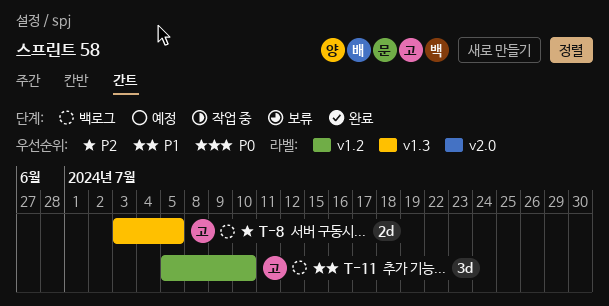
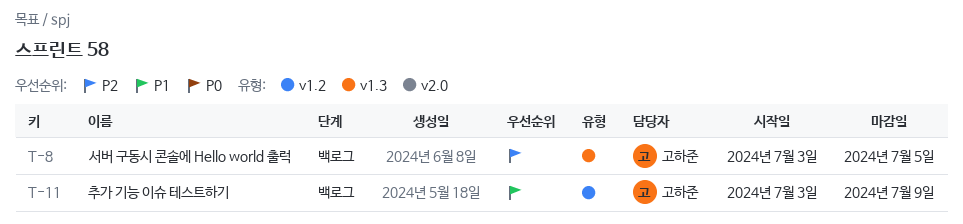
T-11, start: Jul 5 -> Jul 3
T-11, due: Jul 10 -> Jul 9

